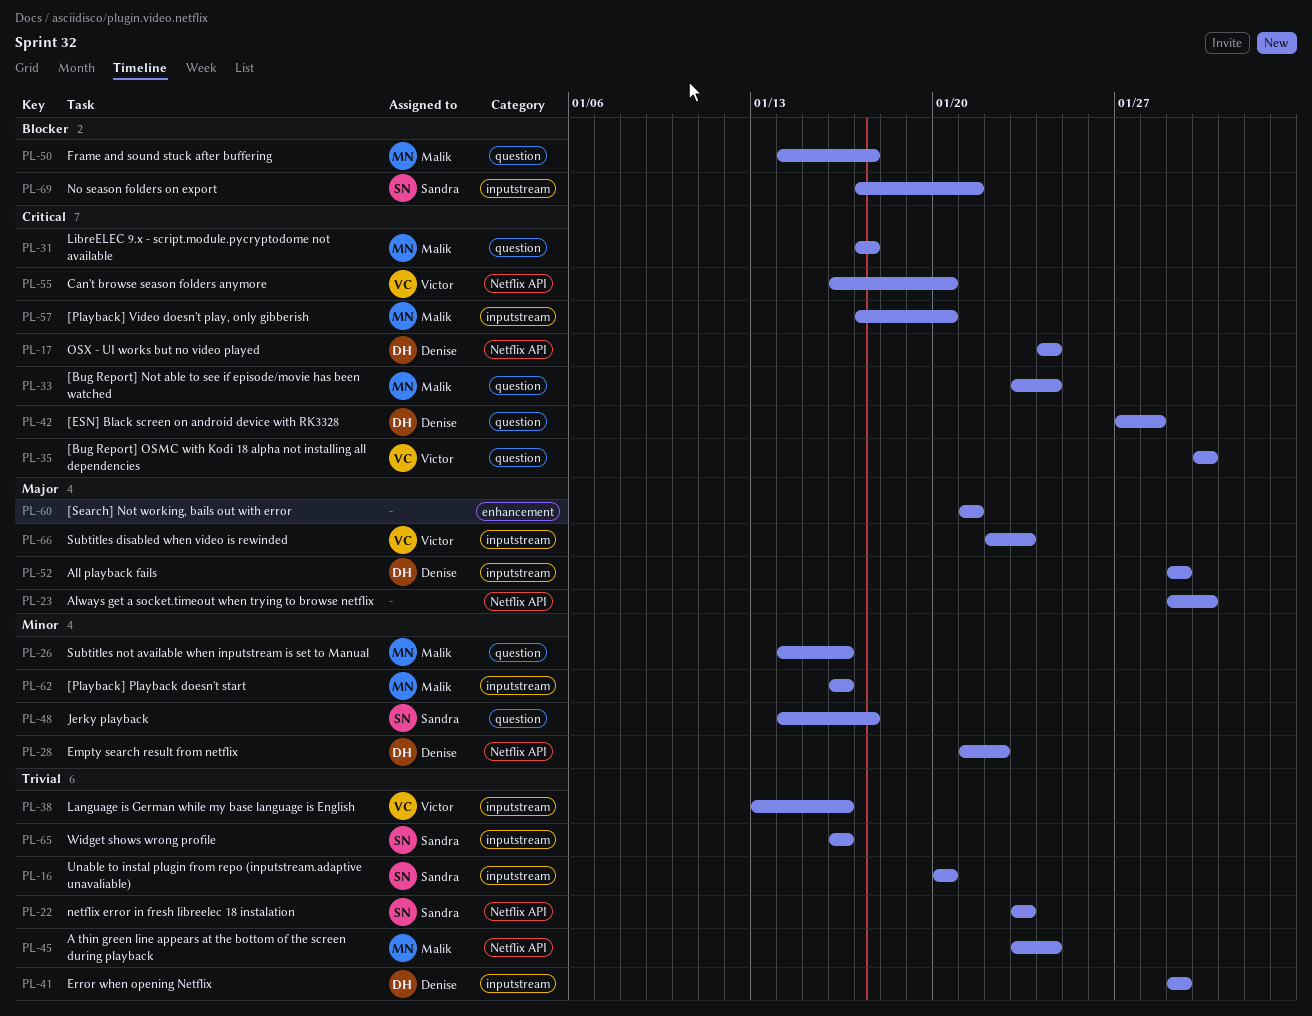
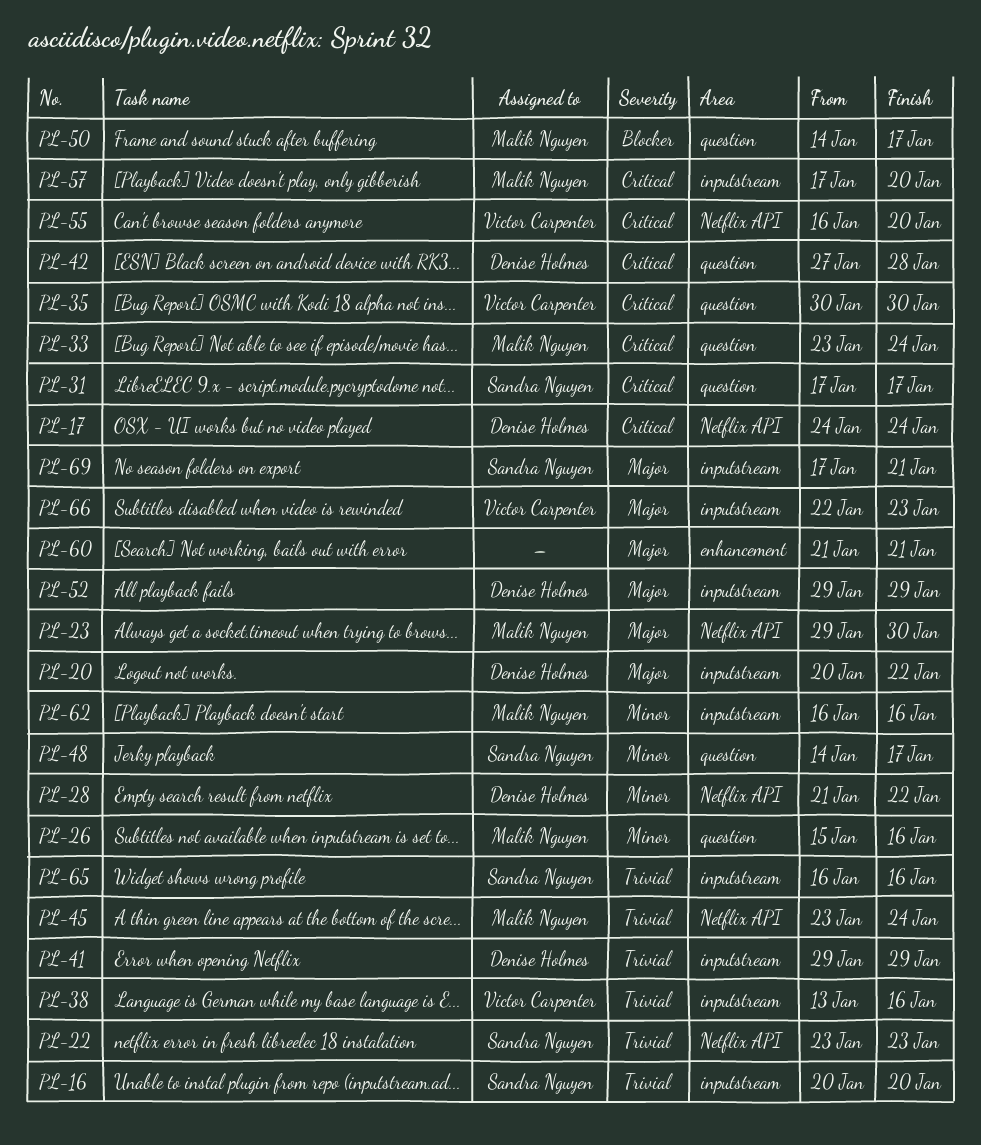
PL-20: none -> present
PL-23, owner: none -> Malik Nguyen
PL-26, start: Jan 14 -> Jan 15
PL-31, owner: Malik Nguyen -> Sandra Nguyen
PL-69, priority: Blocker -> Major

